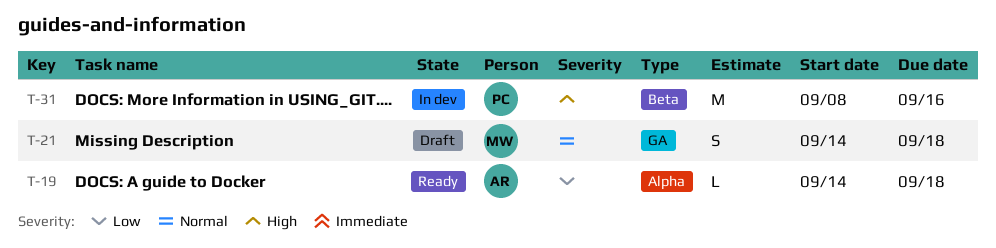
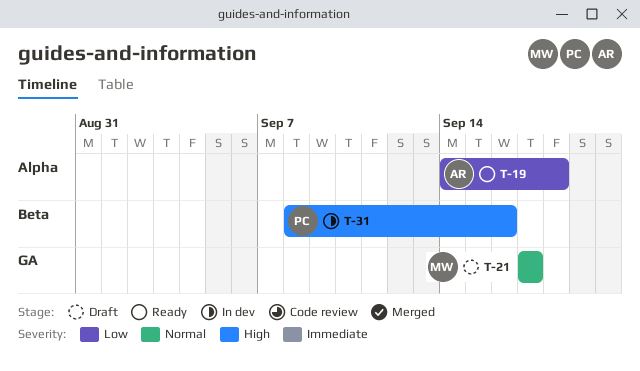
T-21, start: Sep 14 -> Sep 17
T-21, due: Sep 18 -> Sep 17

